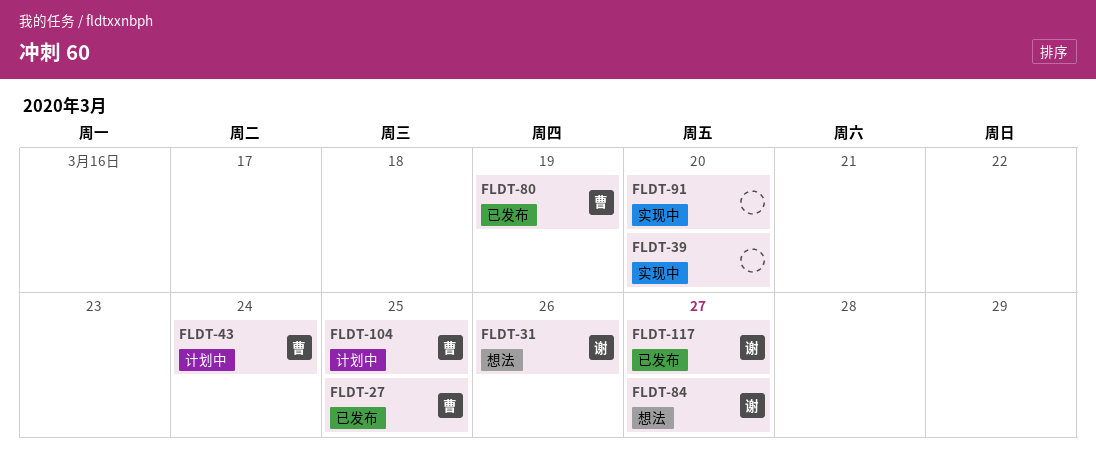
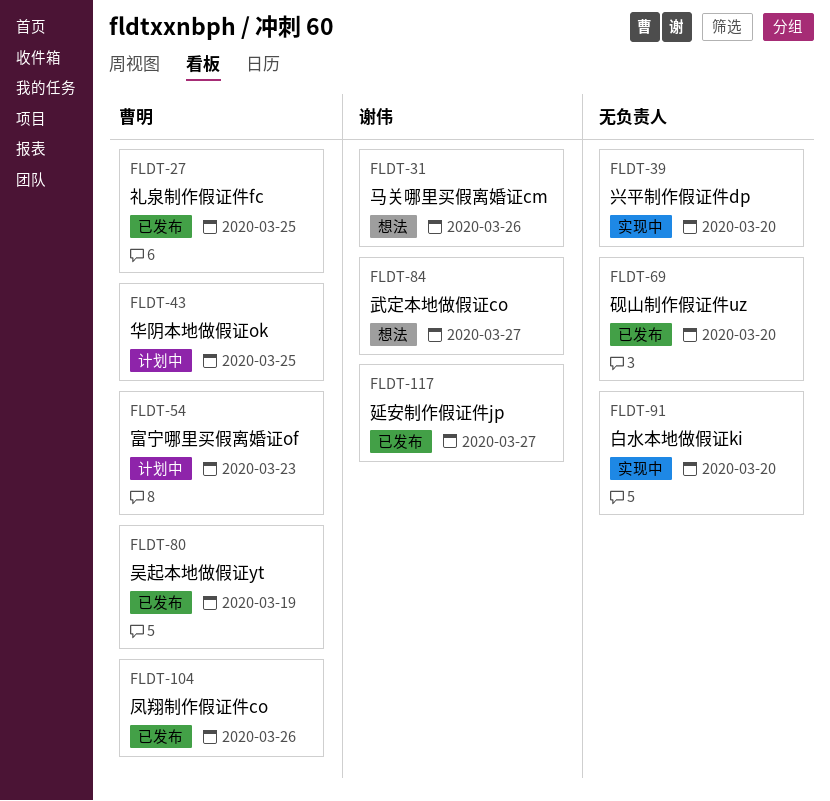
FLDT-43, due: Mar 24 -> Mar 25
FLDT-54: none -> present
FLDT-69: none -> present
FLDT-104, status: 计划中 -> 已发布
FLDT-104, due: Mar 25 -> Mar 26

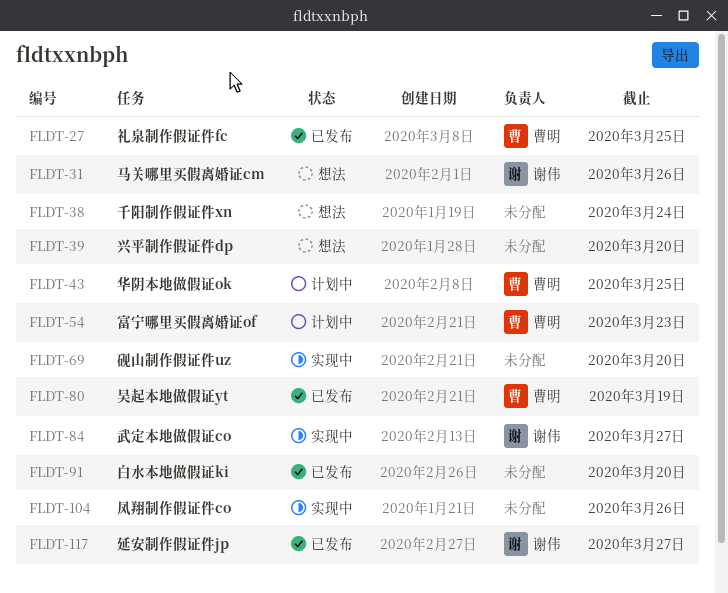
FLDT-38: none -> present
FLDT-39, status: 实现中 -> 想法
FLDT-69, status: 已发布 -> 实现中
FLDT-84, status: 想法 -> 实现中
FLDT-91, status: 实现中 -> 已发布
FLDT-104, status: 已发布 -> 实现中
FLDT-104, owner: 曹明 -> none

